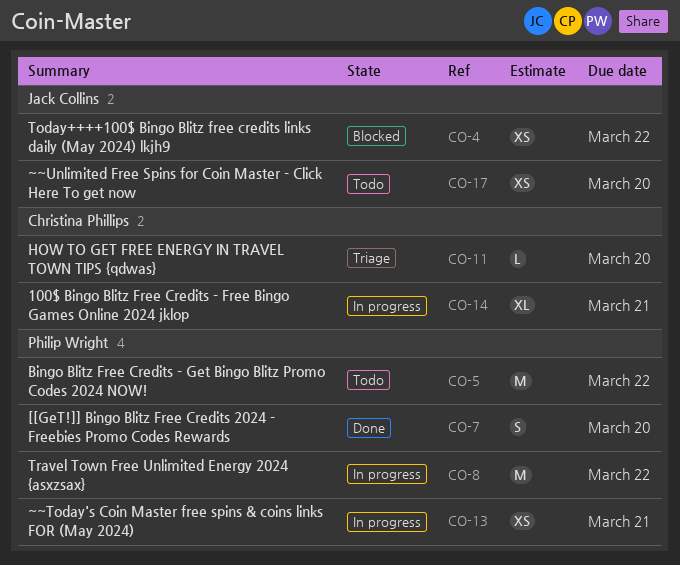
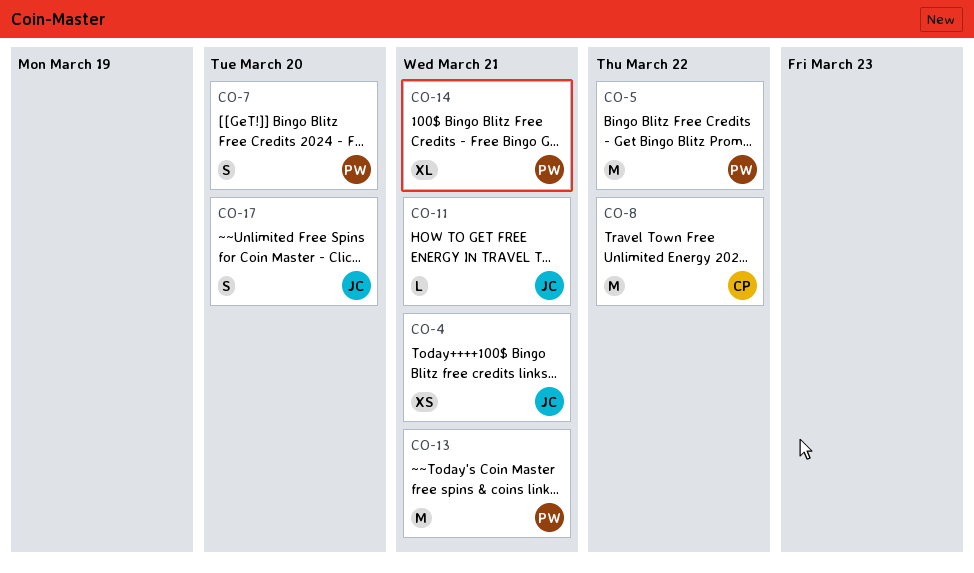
CO-4, due: Mar 22 -> Mar 21
CO-8, owner: Philip Wright -> Christina Phillips
CO-11, owner: Christina Phillips -> Jack Collins
CO-11, due: Mar 20 -> Mar 21
CO-13, estimate: XS -> M
CO-14, owner: Christina Phillips -> Philip Wright
CO-17, estimate: XS -> S

